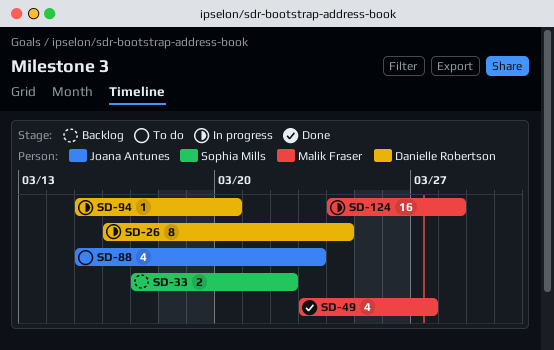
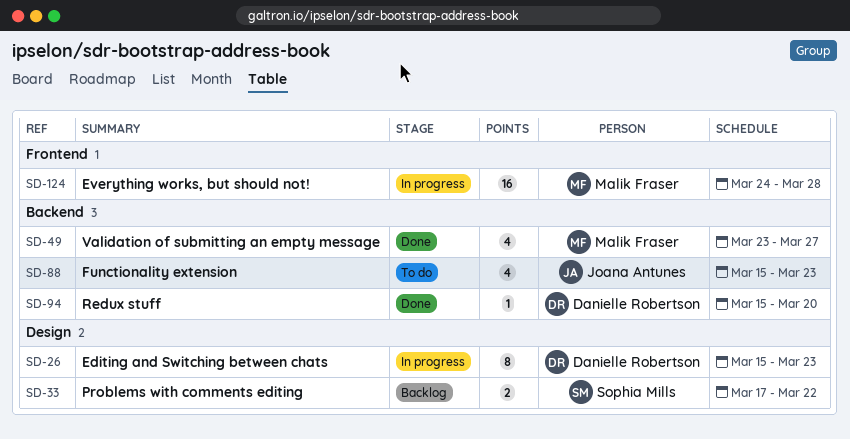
SD-26, start: Mar 16 -> Mar 15
SD-26, due: Mar 24 -> Mar 23
SD-94, status: In progress -> Done

